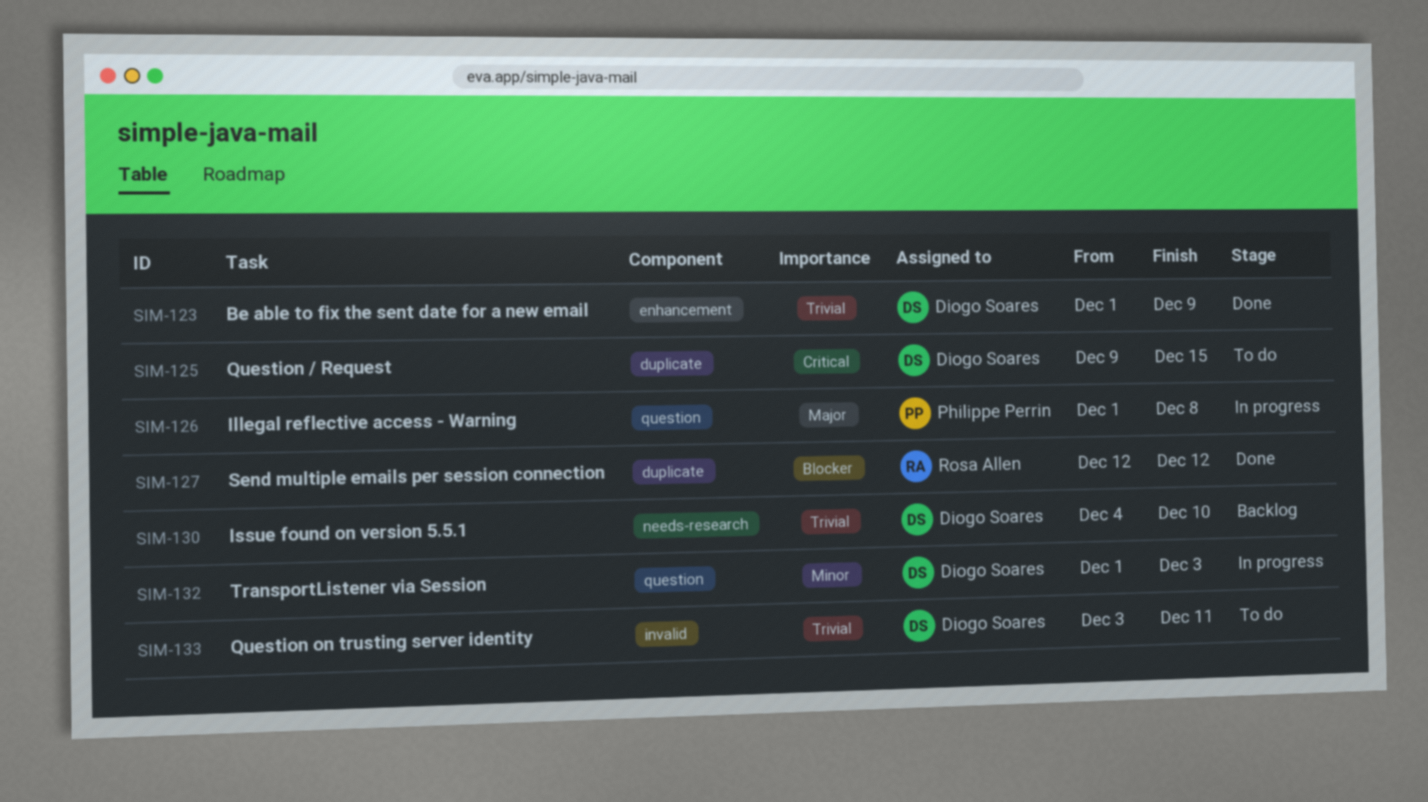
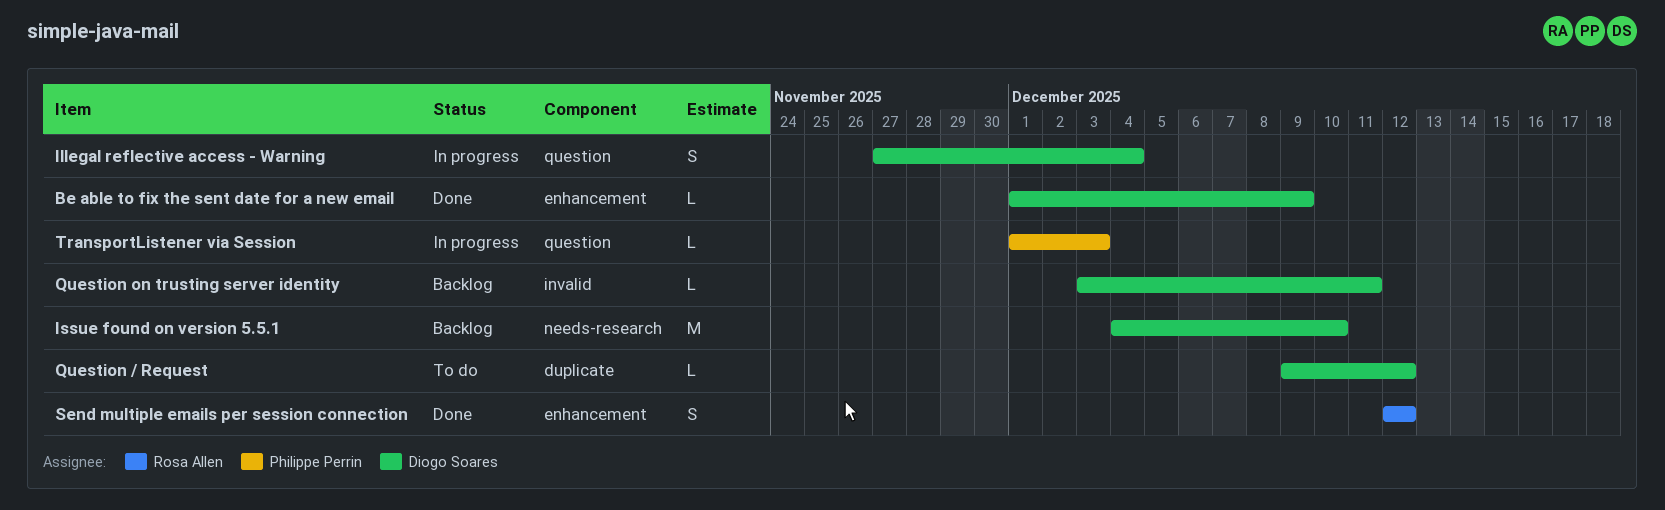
Illegal reflective access - Warning, owner: Philippe Perrin -> Diogo Soares
Illegal reflective access - Warning, start: Dec 1 -> Nov 27
Illegal reflective access - Warning, due: Dec 8 -> Dec 4
Question / Request, due: Dec 15 -> Dec 12
Question on trusting server identity, status: To do -> Backlog
Send multiple emails per session connection, label: duplicate -> enhancement
TransportListener via Session, owner: Diogo Soares -> Philippe Perrin

